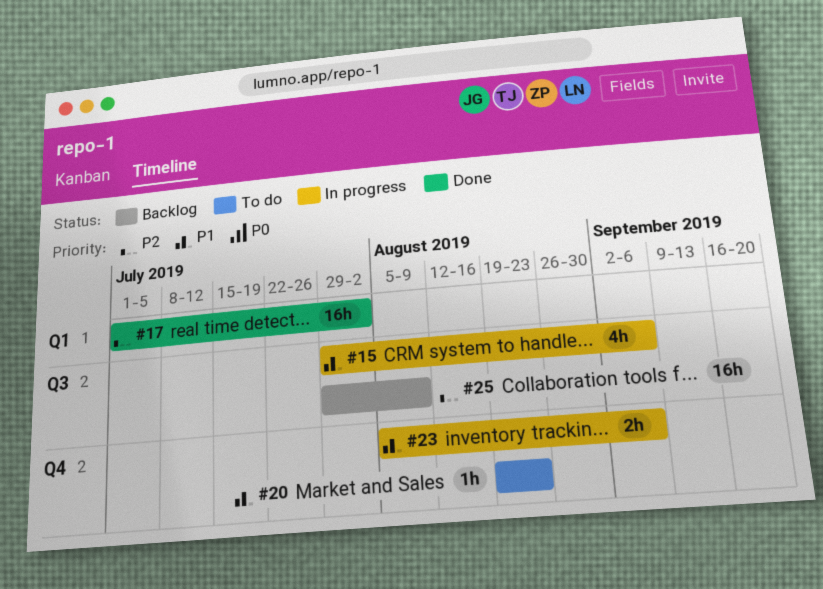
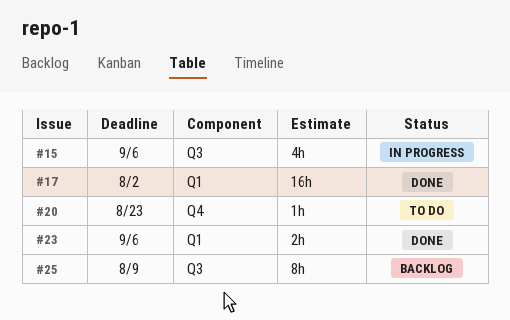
#23, status: In progress -> Done
#23, label: Q4 -> Q1
#25, estimate: 16h -> 8h

